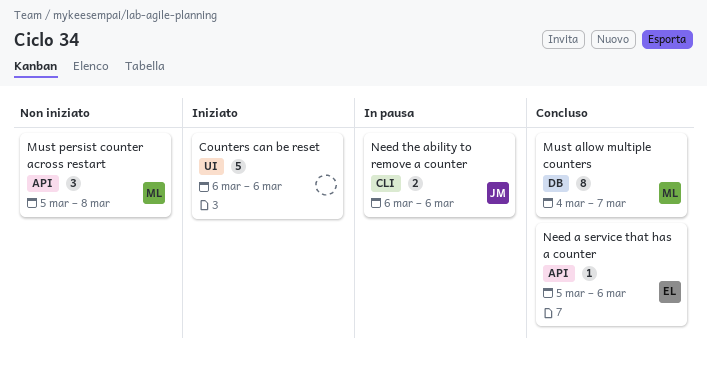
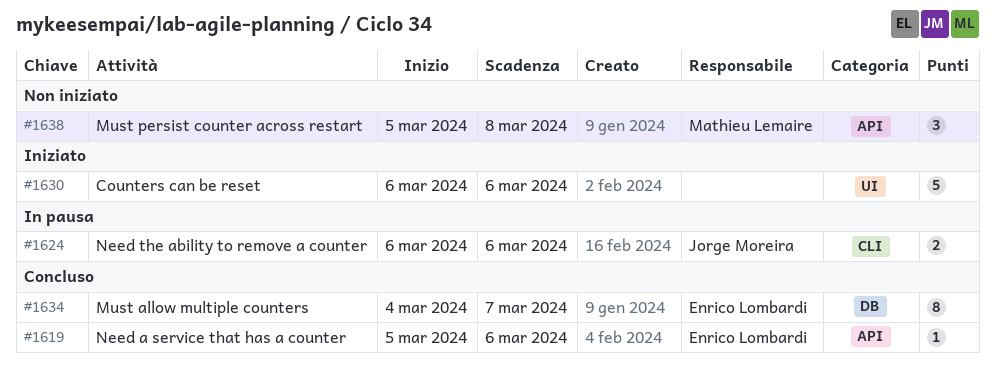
Must allow multiple counters, owner: Mathieu Lemaire -> Enrico Lombardi

